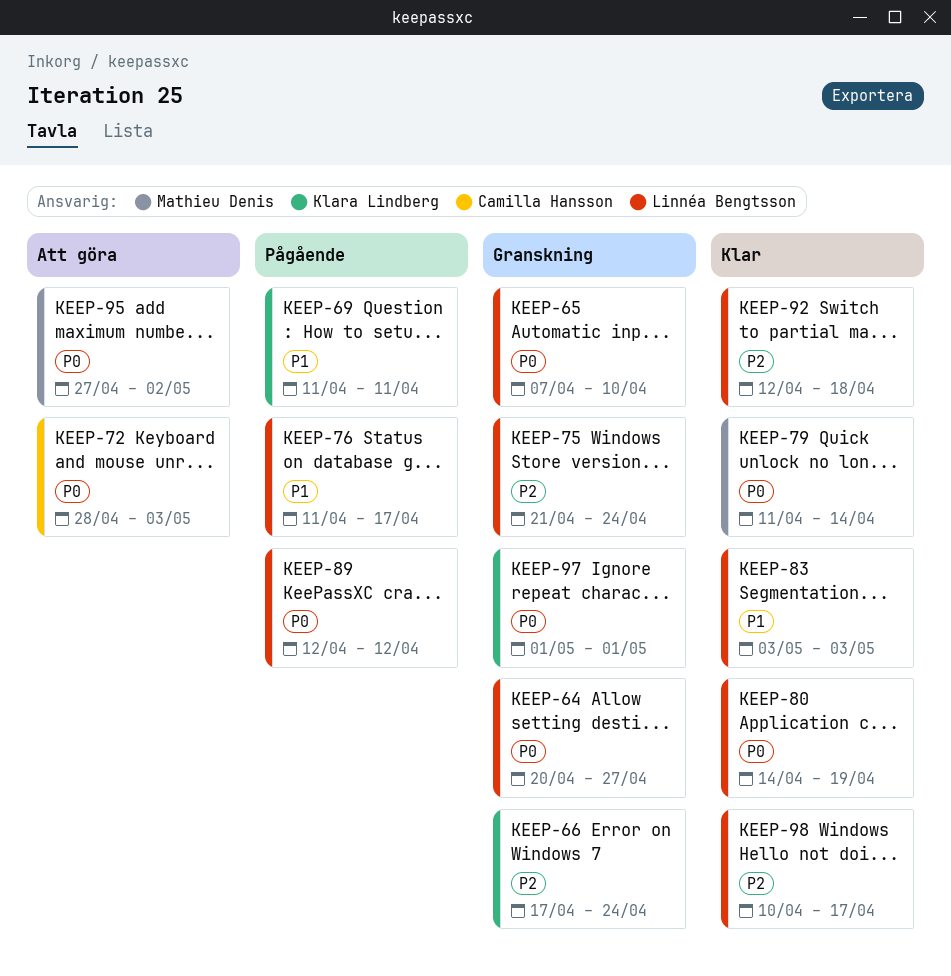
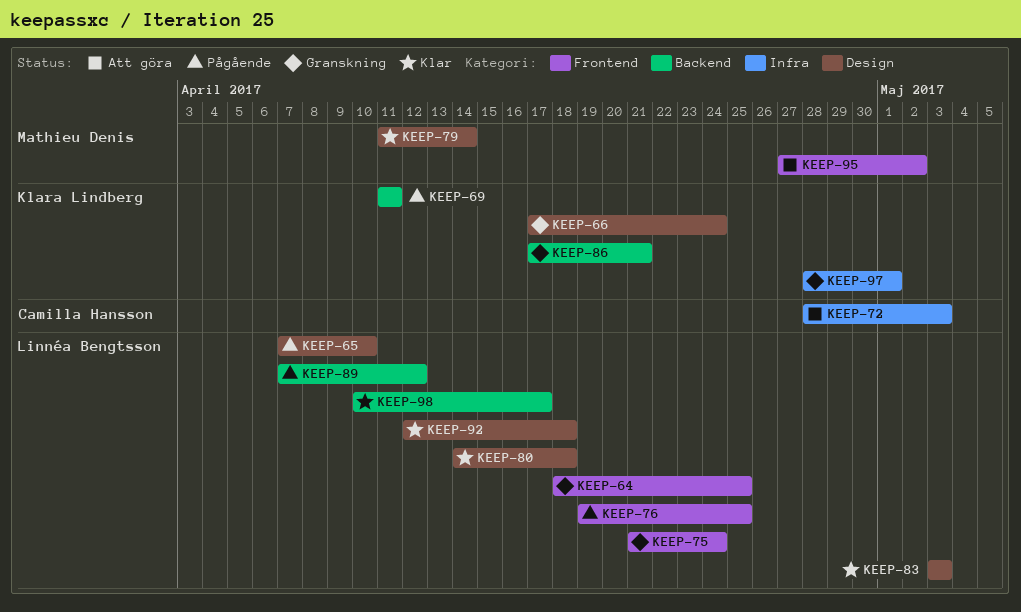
KEEP-64, start: Apr 20 -> Apr 18
KEEP-64, due: Apr 27 -> Apr 25
KEEP-65, status: Granskning -> Pågående
KEEP-76, start: Apr 11 -> Apr 19
KEEP-76, due: Apr 17 -> Apr 25
KEEP-80, due: Apr 19 -> Apr 18
KEEP-86: none -> present
KEEP-89, start: Apr 12 -> Apr 7
KEEP-97, start: May 1 -> Apr 28

